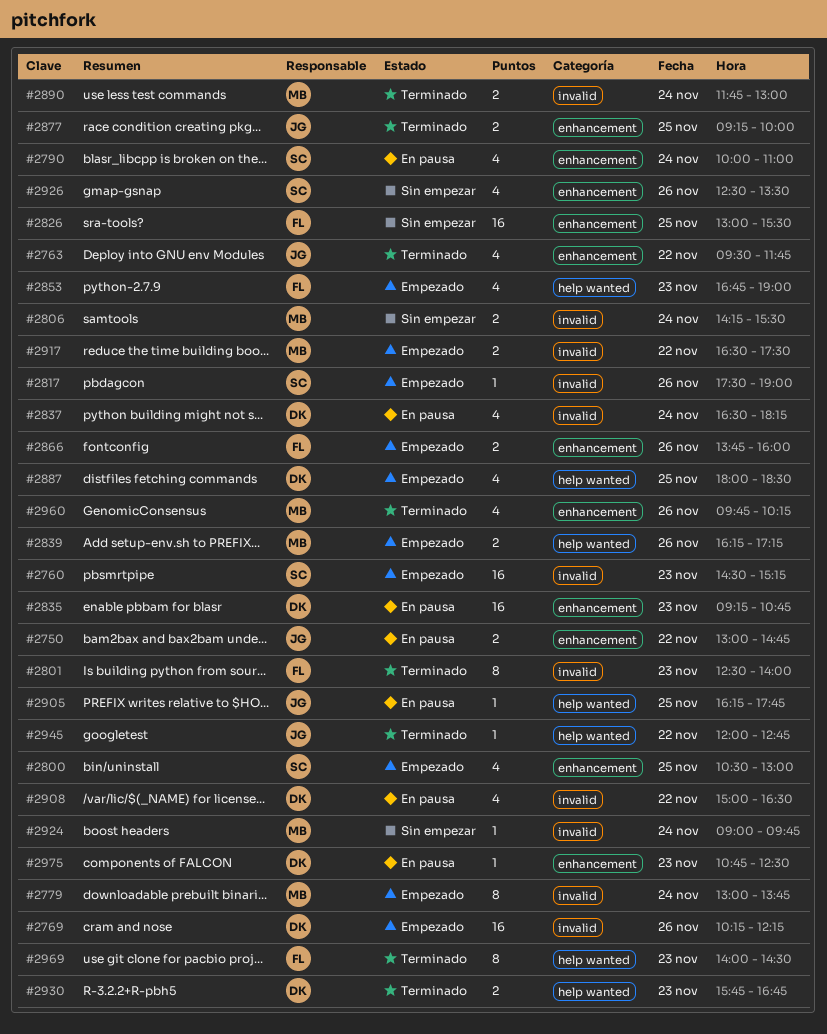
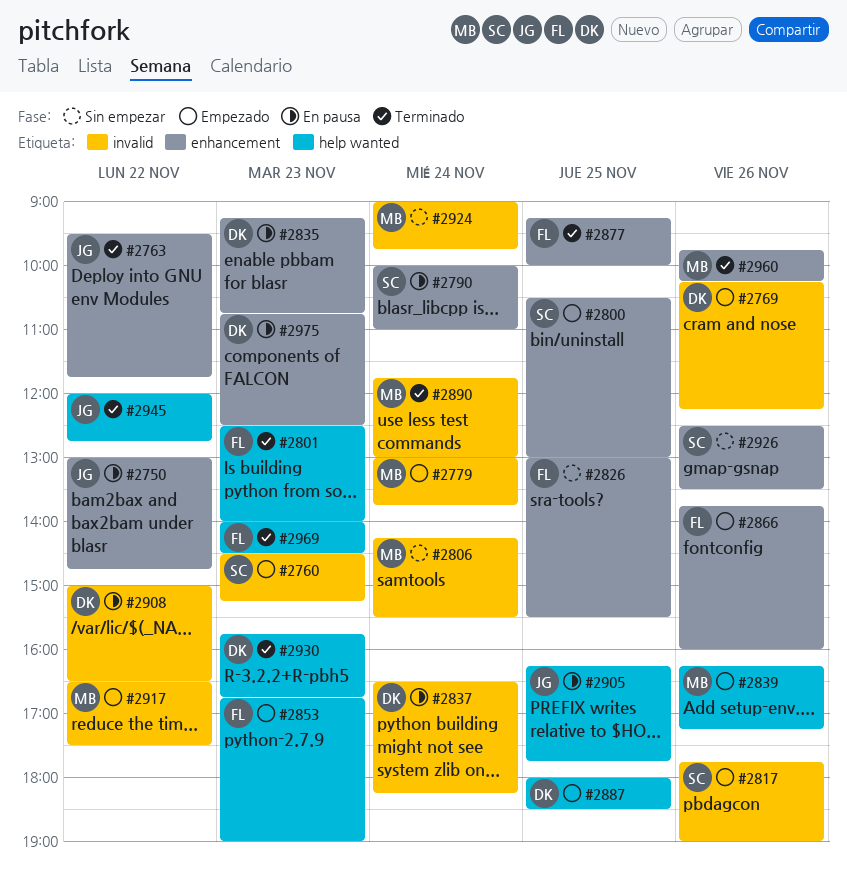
#2801, label: invalid -> help wanted
#2817, begins: 17:30 -> 17:45
#2877, owner: JG -> FL

